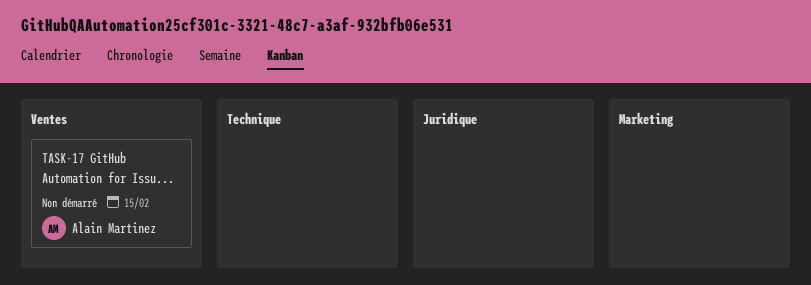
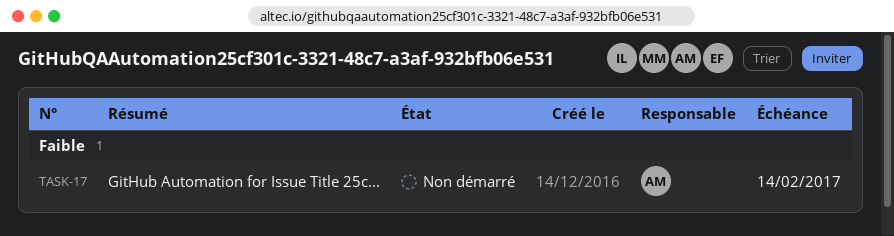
TASK-17, due: Feb 15 -> Feb 14

